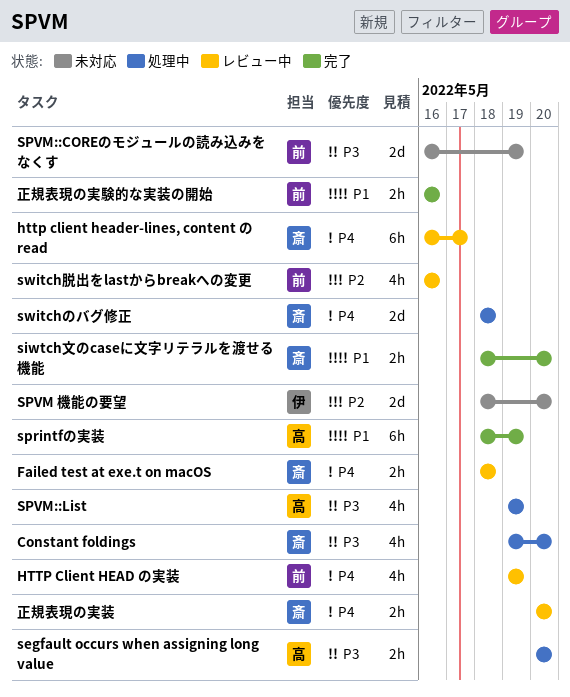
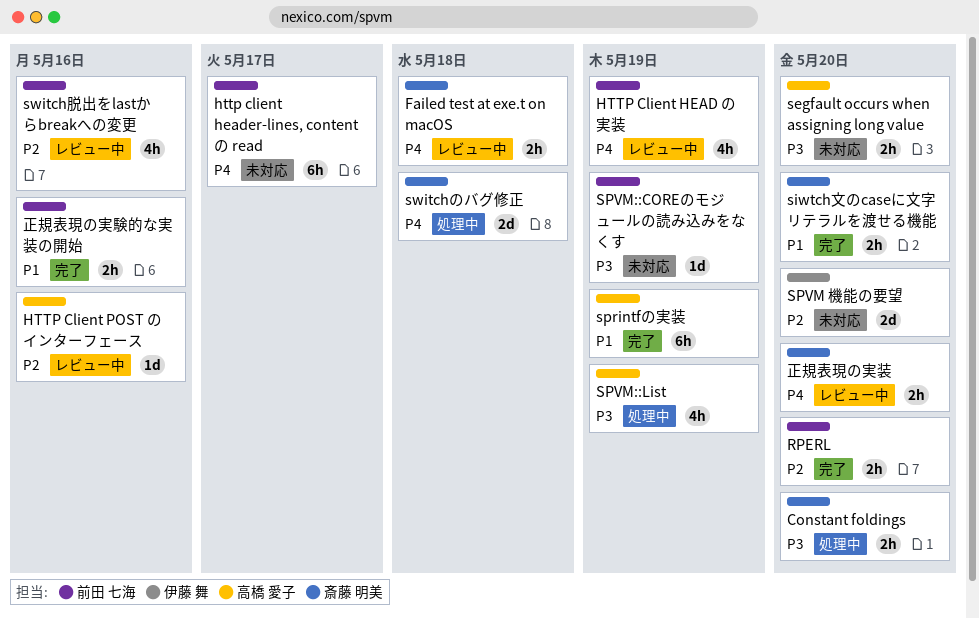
Constant foldings, estimate: 4h -> 2h
http client header-lines, content の read, status: レビュー中 -> 未対応
http client header-lines, content の read, owner: 斎藤 明美 -> 前田 七海
HTTP Client POST のインターフェース: none -> present
RPERL: none -> present
segfault occurs when assigning long value, status: 処理中 -> 未対応
SPVM::COREのモジュールの読み込みをなくす, estimate: 2d -> 1d

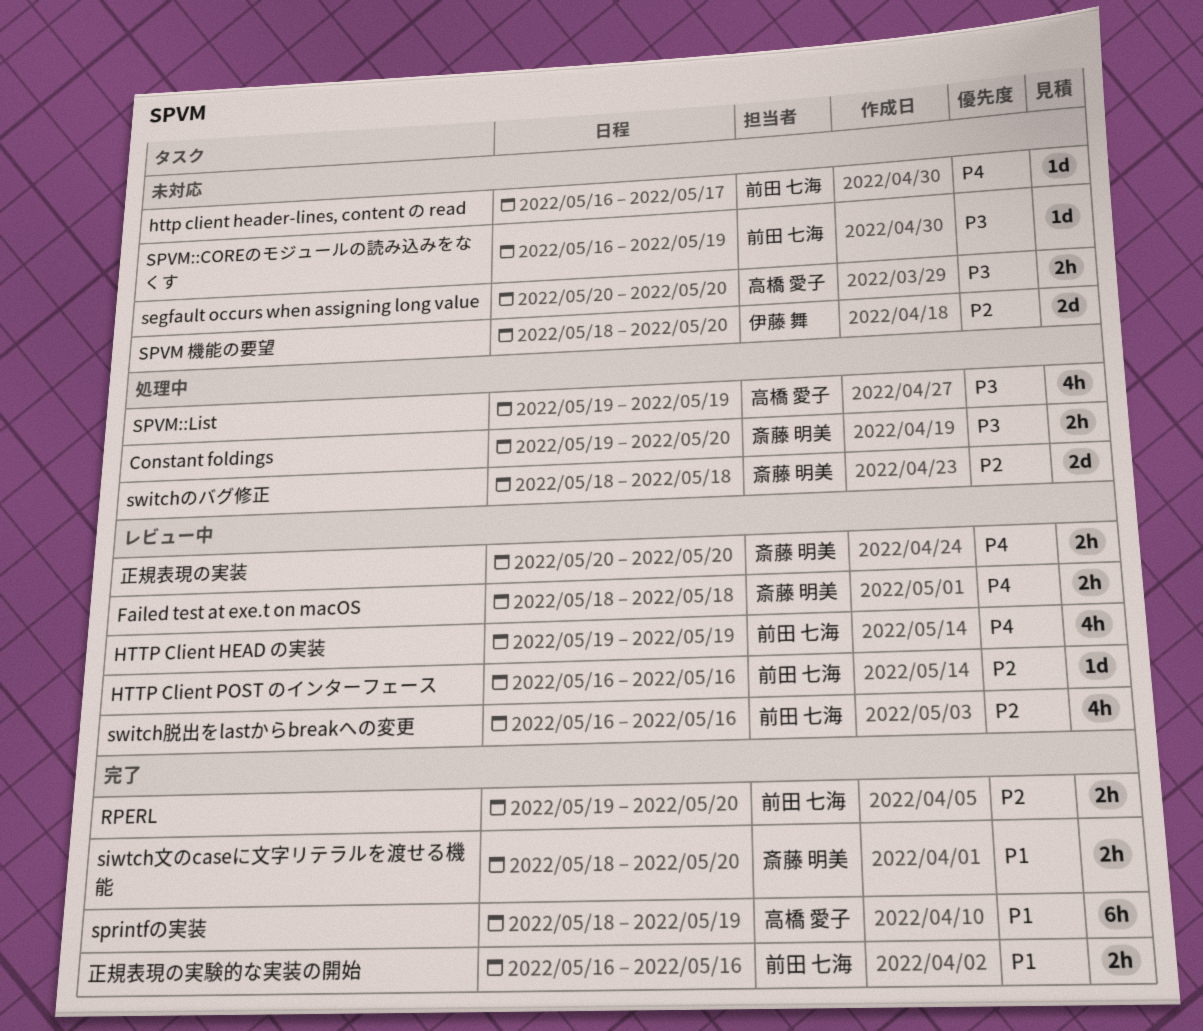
http client header-lines, content の read, estimate: 6h -> 1d
HTTP Client POST のインターフェース, owner: 高橋 愛子 -> 前田 七海
switchのバグ修正, priority: P4 -> P2

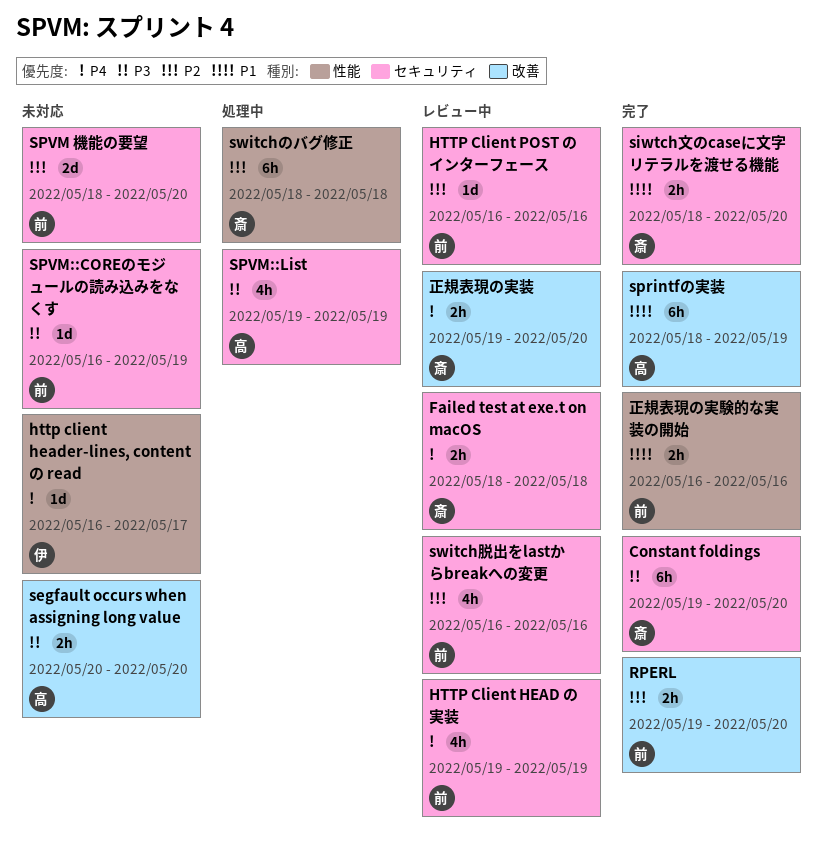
Constant foldings, status: 処理中 -> 完了
Constant foldings, estimate: 2h -> 6h
http client header-lines, content の read, owner: 前田 七海 -> 伊藤 舞
SPVM 機能の要望, owner: 伊藤 舞 -> 前田 七海
switchのバグ修正, estimate: 2d -> 6h
正規表現の実装, start: May 20 -> May 19

